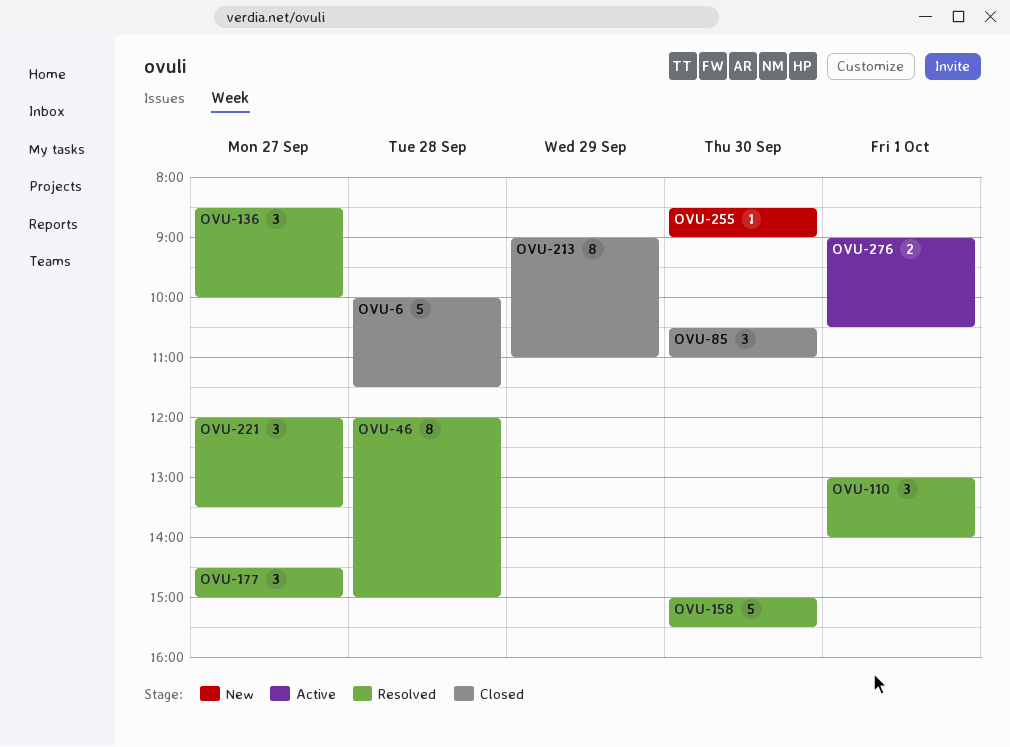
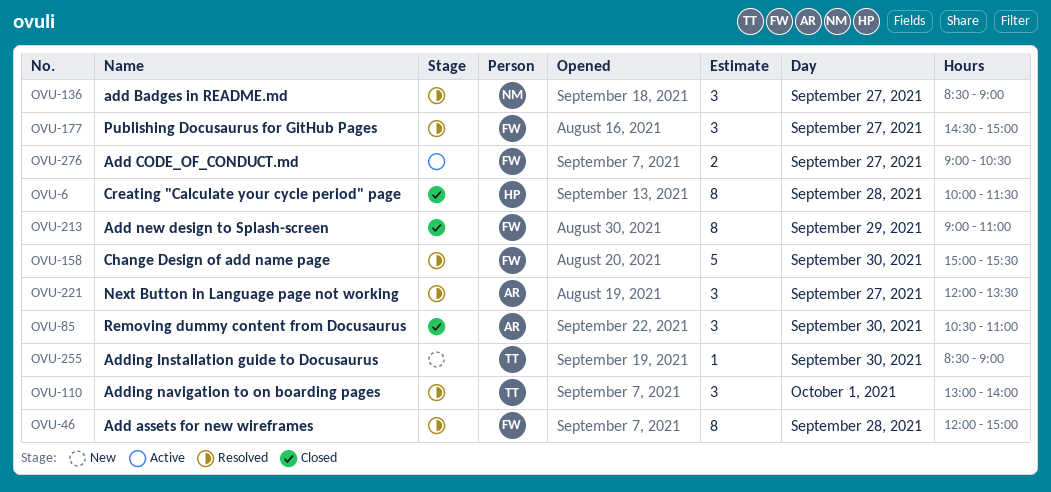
OVU-6, estimate: 5 -> 8
OVU-136, ends: 10:00 -> 09:00
OVU-276, day: Oct 1 -> Sep 27

